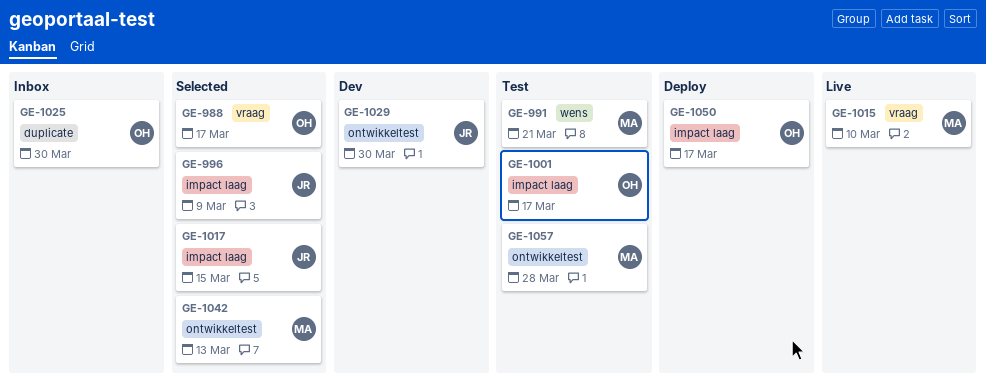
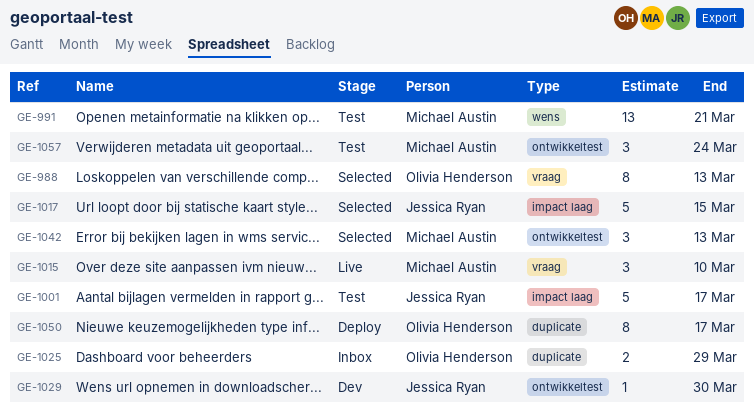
GE-988, due: Mar 17 -> Mar 13
GE-996: present -> none
GE-1001, owner: Olivia Henderson -> Jessica Ryan
GE-1025, due: Mar 30 -> Mar 29
GE-1050, label: impact laag -> duplicate
GE-1057, due: Mar 28 -> Mar 24

